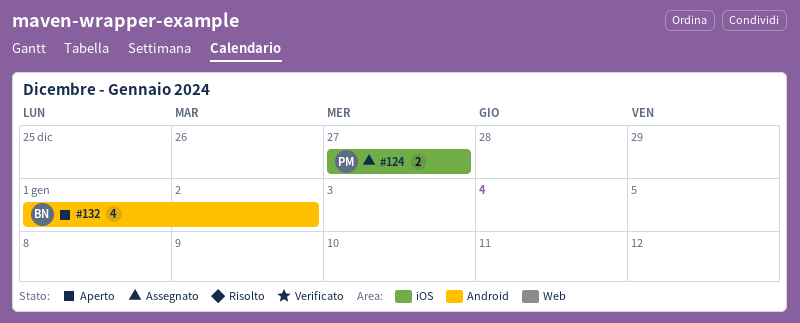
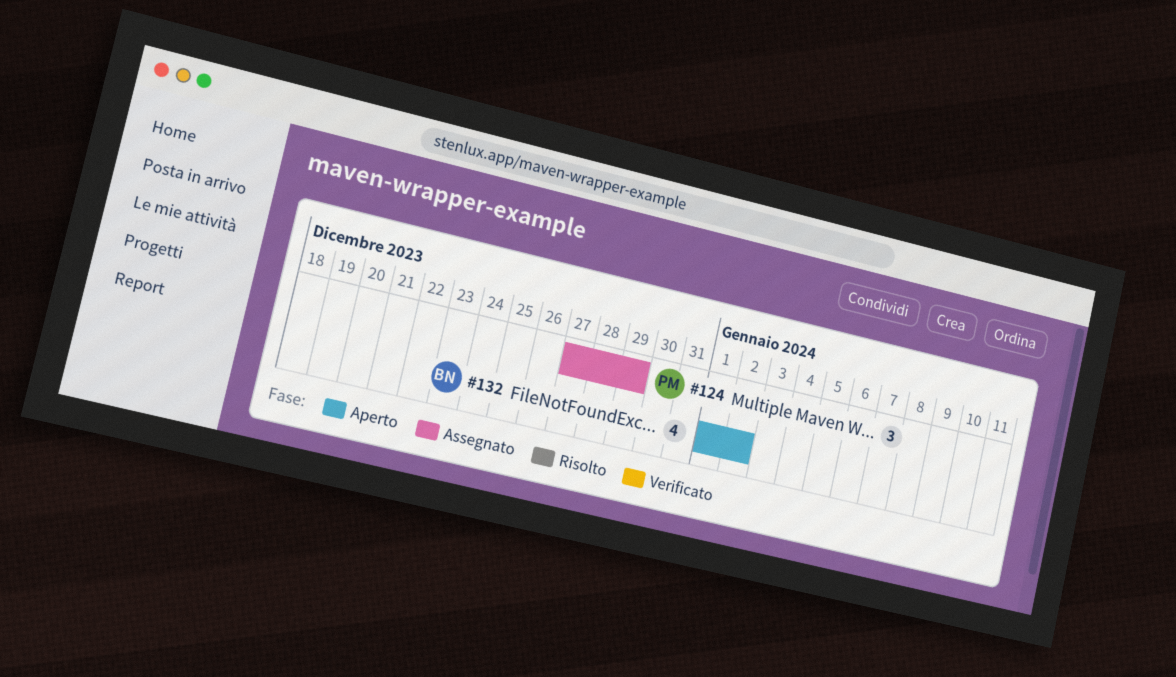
#124, estimate: 2 -> 3
#124, due: Dec 27 -> Dec 29

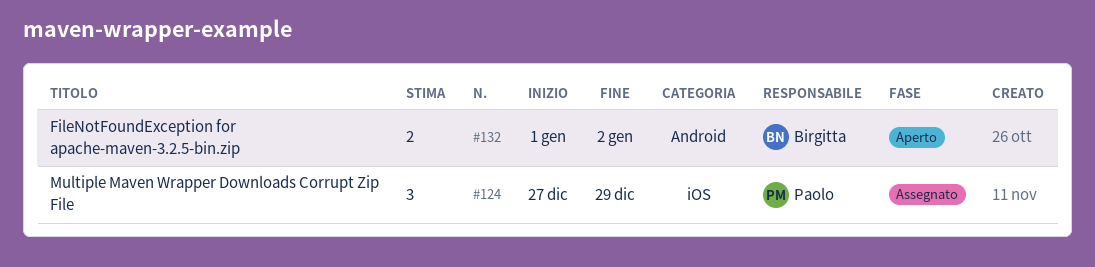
#132, estimate: 4 -> 2

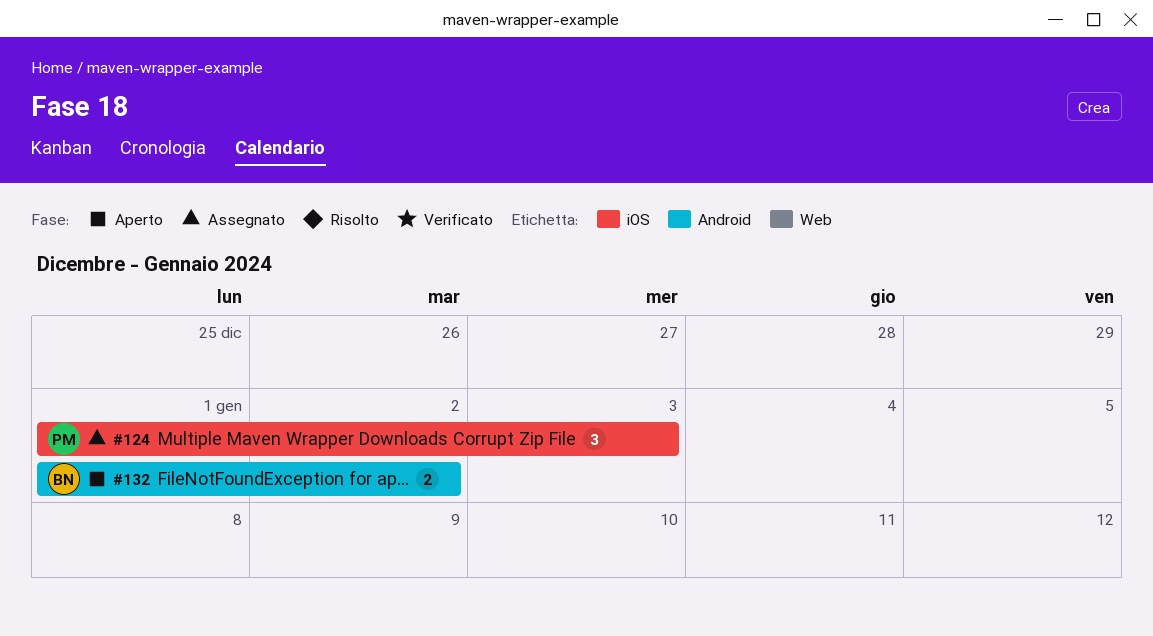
#124, start: Dec 27 -> Jan 1
#124, due: Dec 29 -> Jan 3

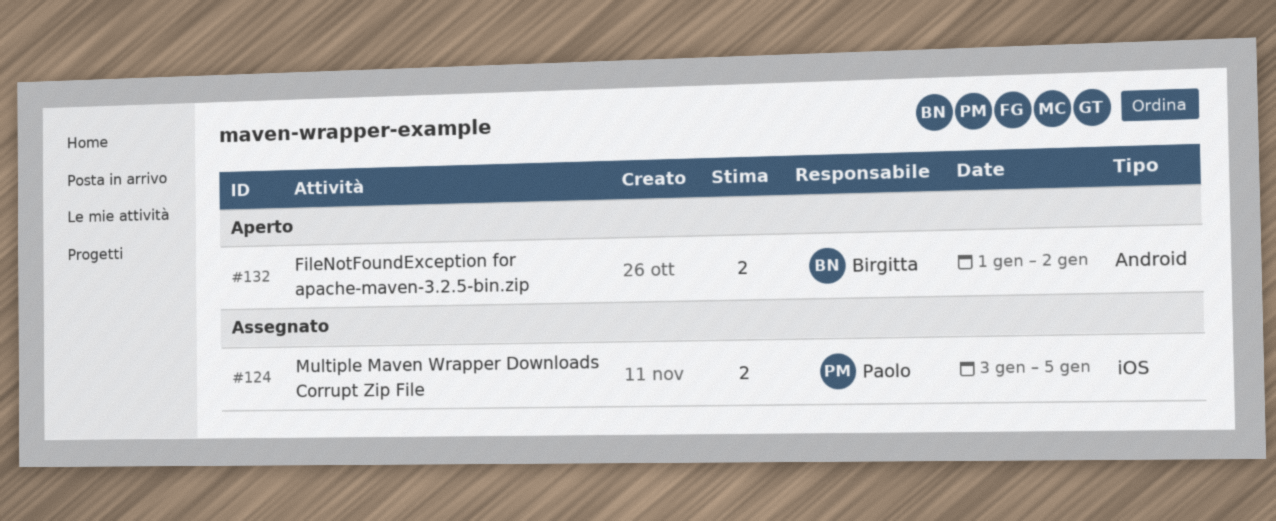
#124, estimate: 3 -> 2
#124, start: Jan 1 -> Jan 3
#124, due: Jan 3 -> Jan 5

